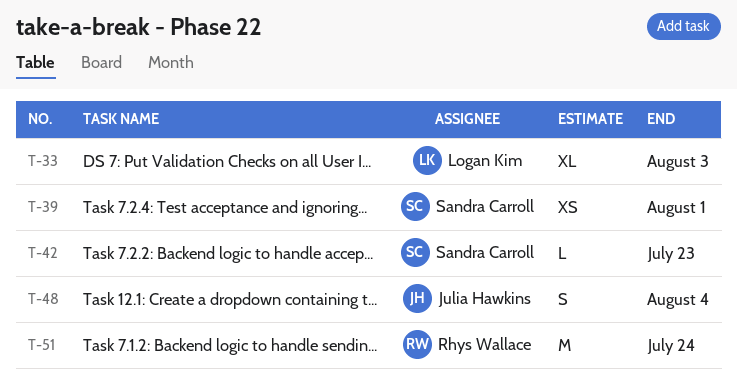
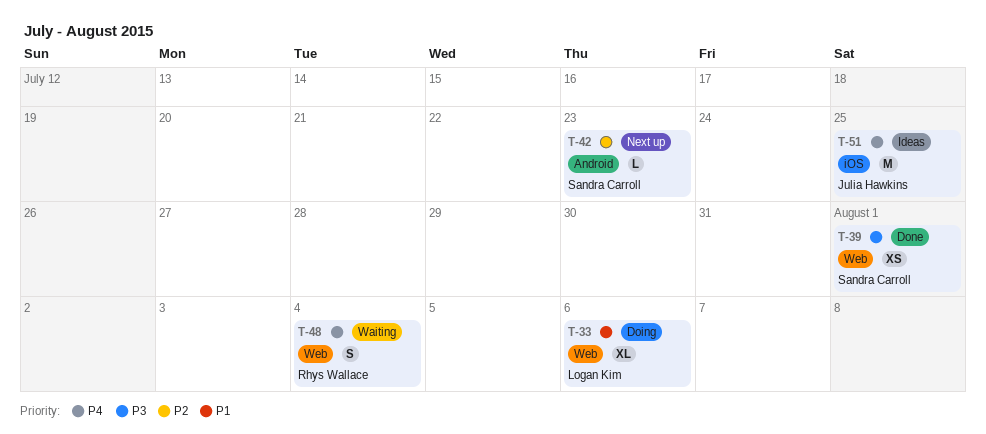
T-33, due: Aug 3 -> Aug 6
T-48, owner: Julia Hawkins -> Rhys Wallace
T-51, owner: Rhys Wallace -> Julia Hawkins
T-51, due: Jul 24 -> Jul 25

